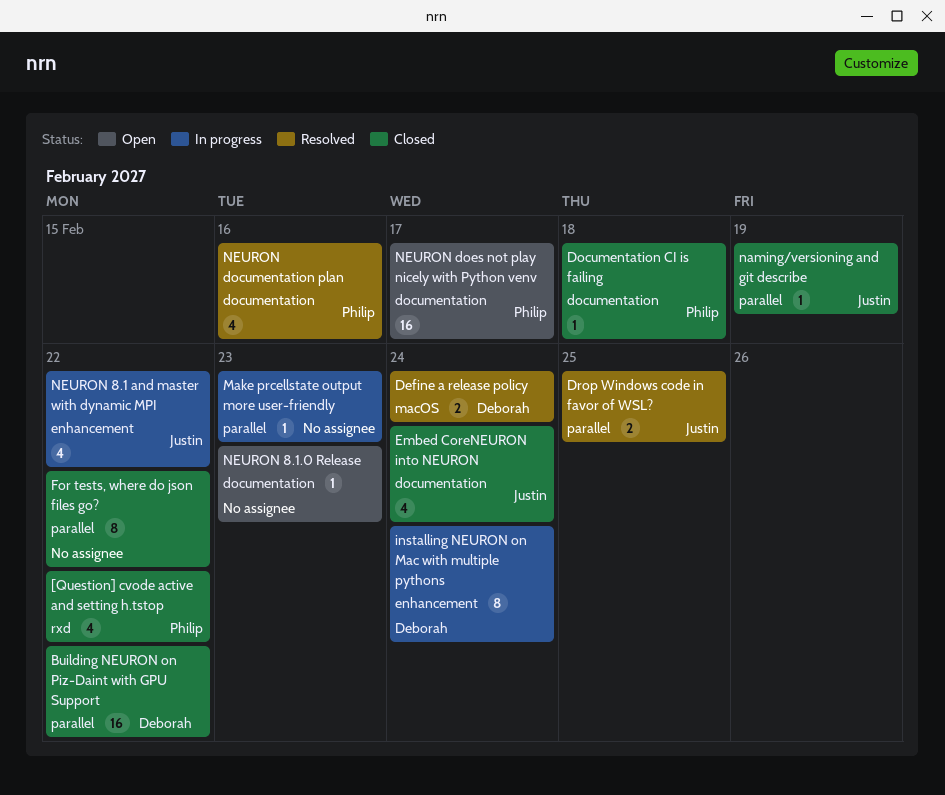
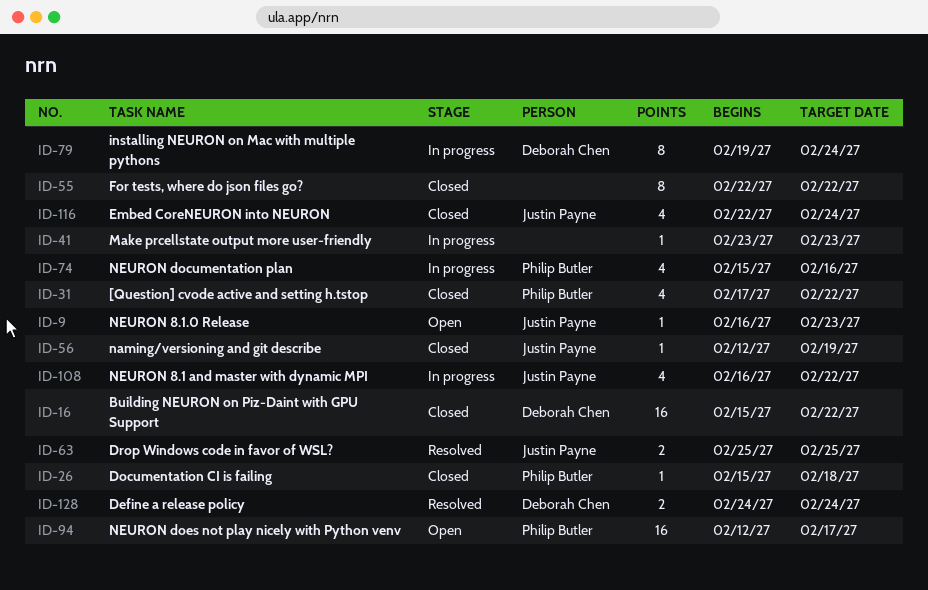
NEURON 8.1.0 Release, owner: none -> Justin Payne
NEURON documentation plan, status: Resolved -> In progress

